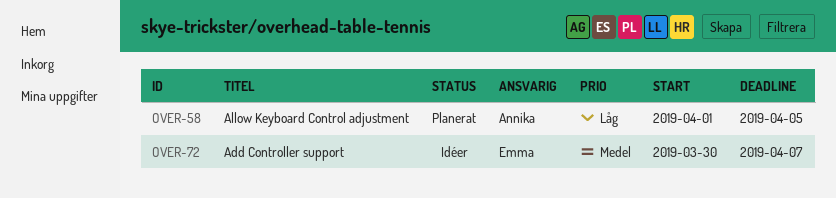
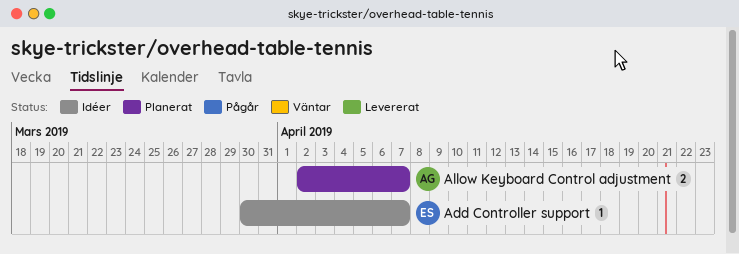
Allow Keyboard Control adjustment, start: Apr 1 -> Apr 2
Allow Keyboard Control adjustment, due: Apr 5 -> Apr 7

